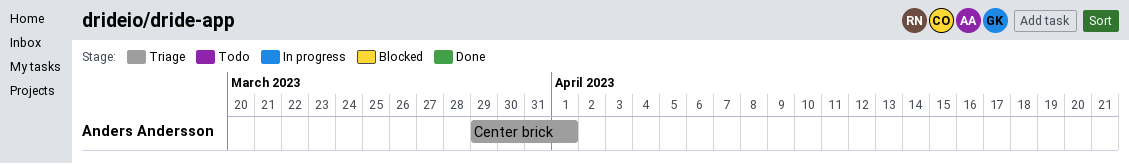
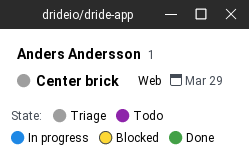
Center brick, due: Apr 1 -> Mar 29

